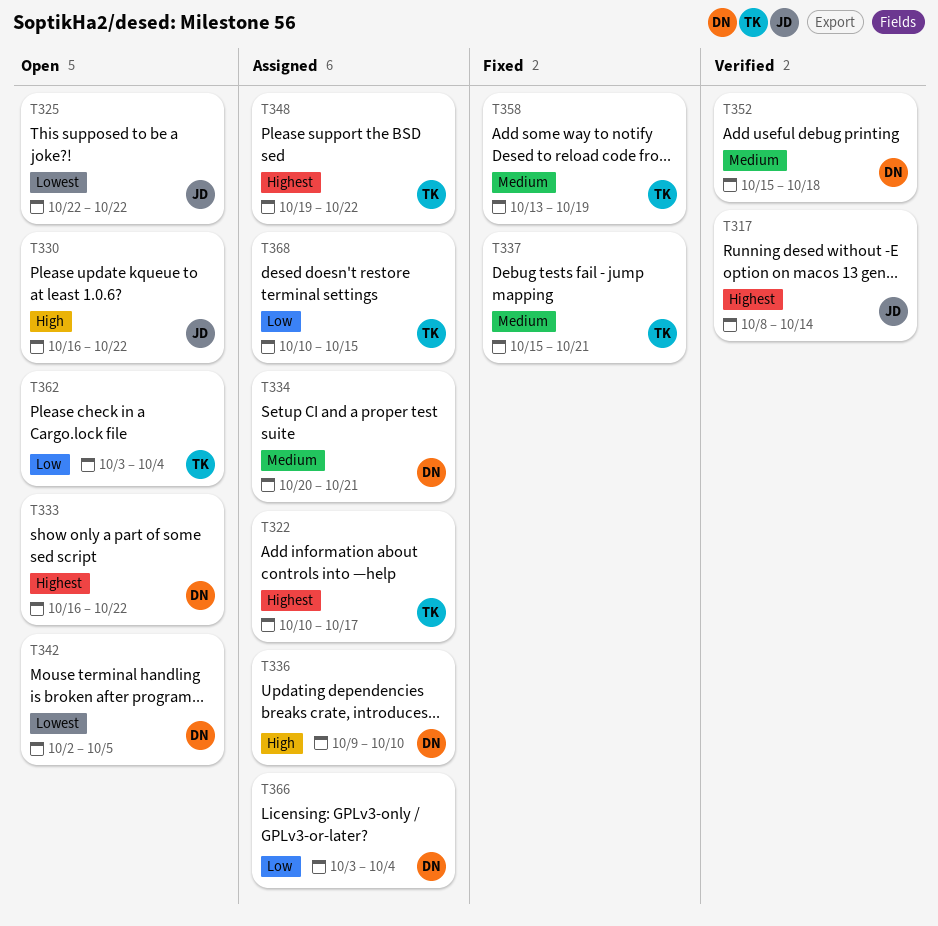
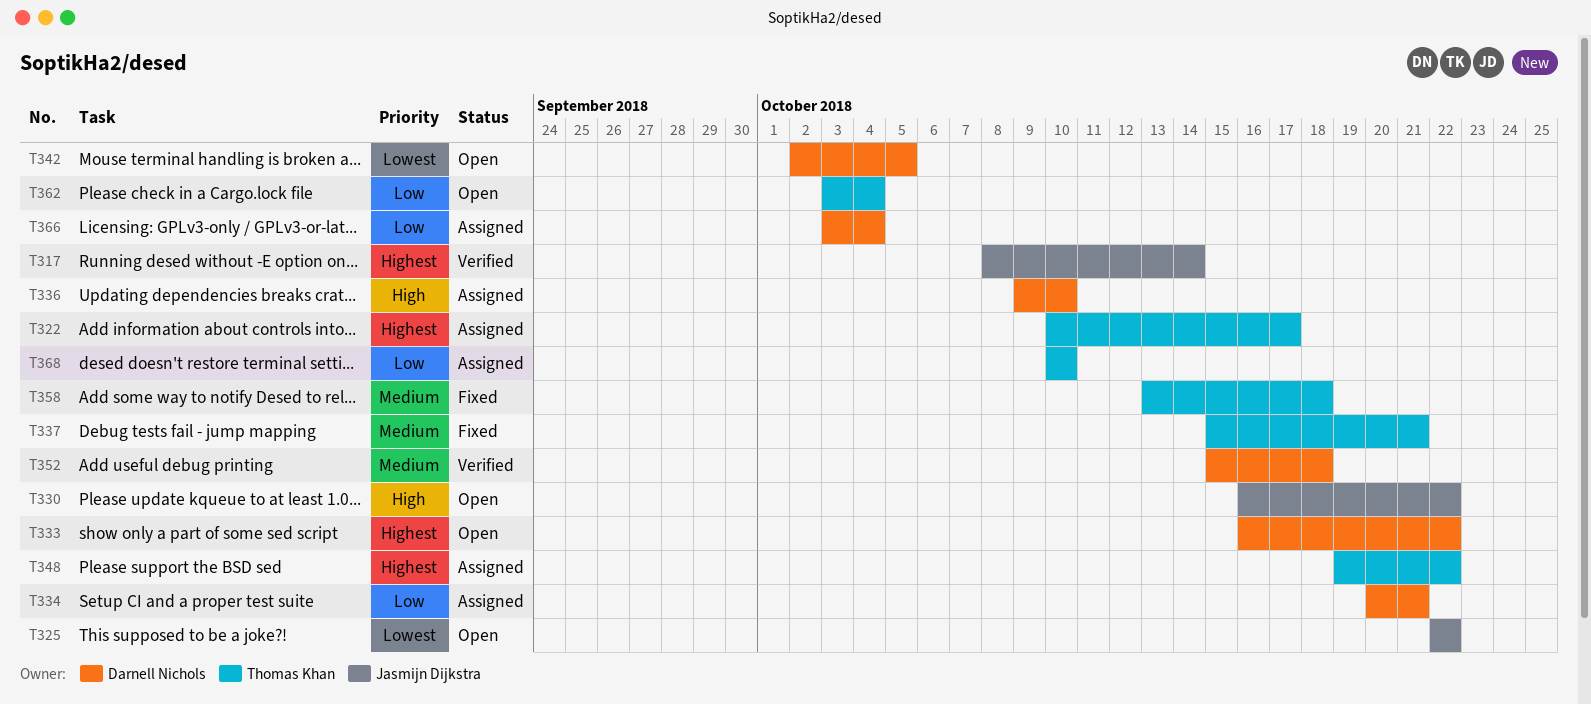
T334, priority: Medium -> Low
T358, due: Oct 19 -> Oct 18
T368, due: Oct 15 -> Oct 10

